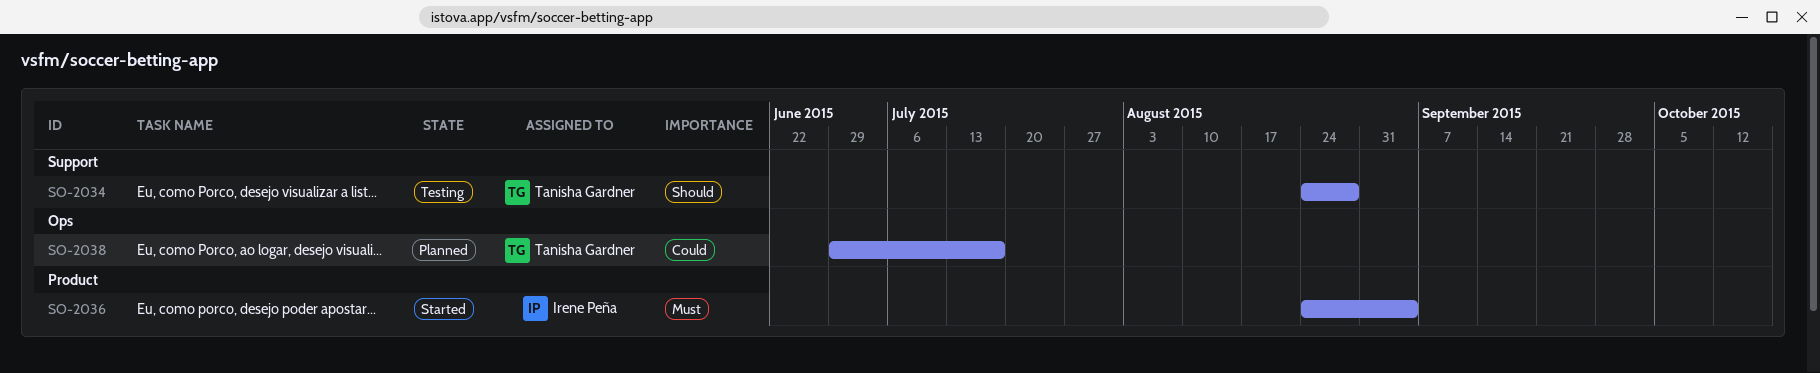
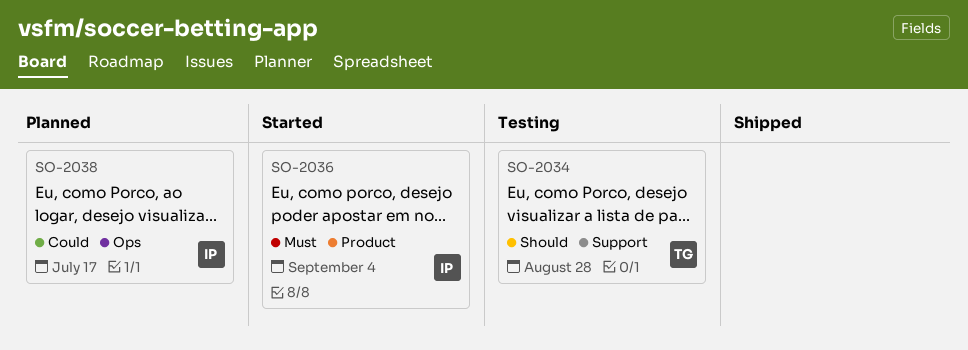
SO-2038, owner: Tanisha Gardner -> Irene Peña

